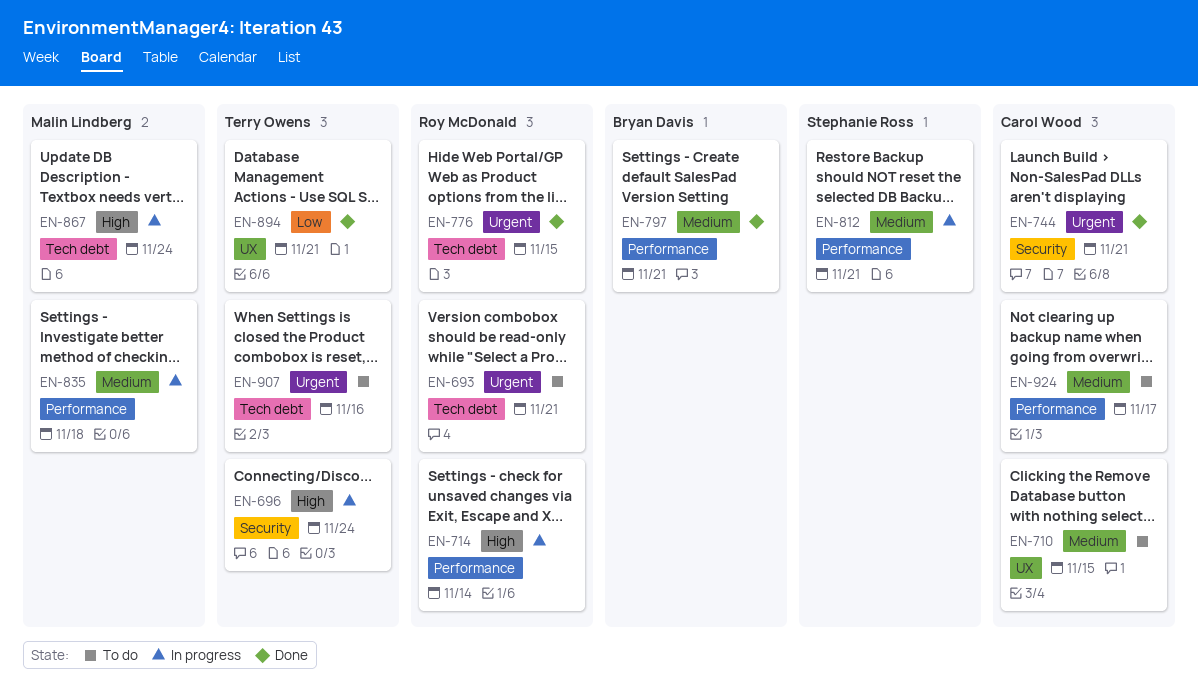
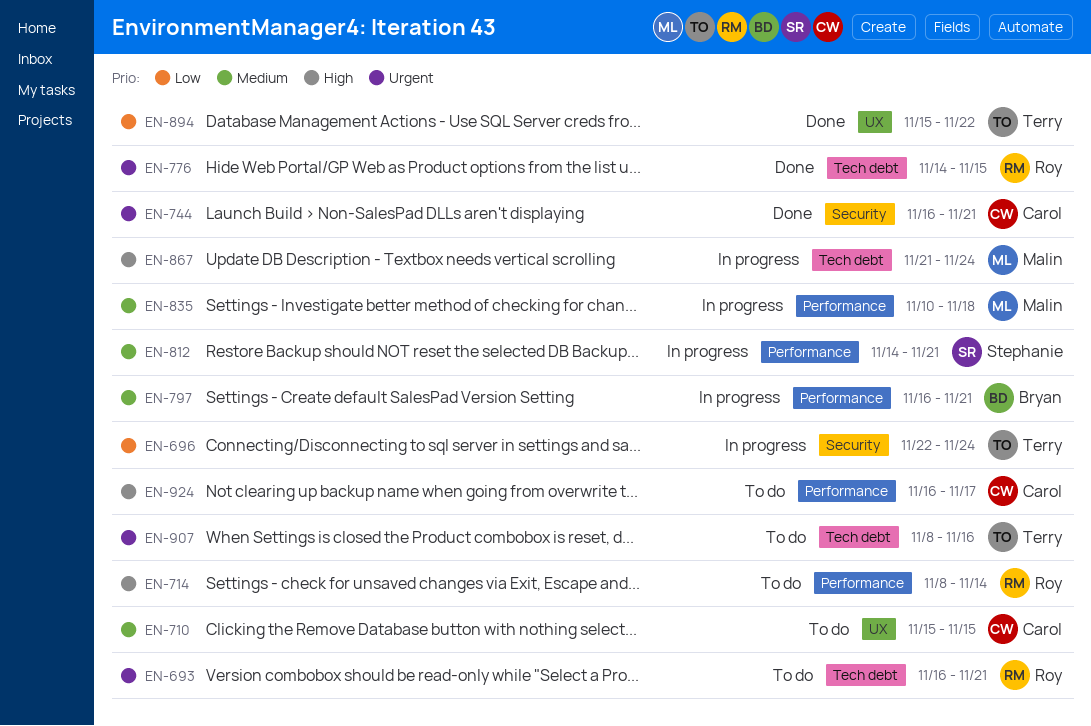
EN-696, priority: High -> Low
EN-714, status: In progress -> To do
EN-797, status: Done -> In progress
EN-894, due: Nov 21 -> Nov 22
EN-924, priority: Medium -> High

